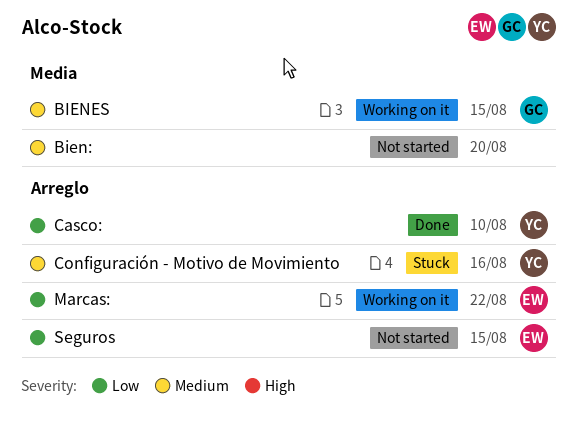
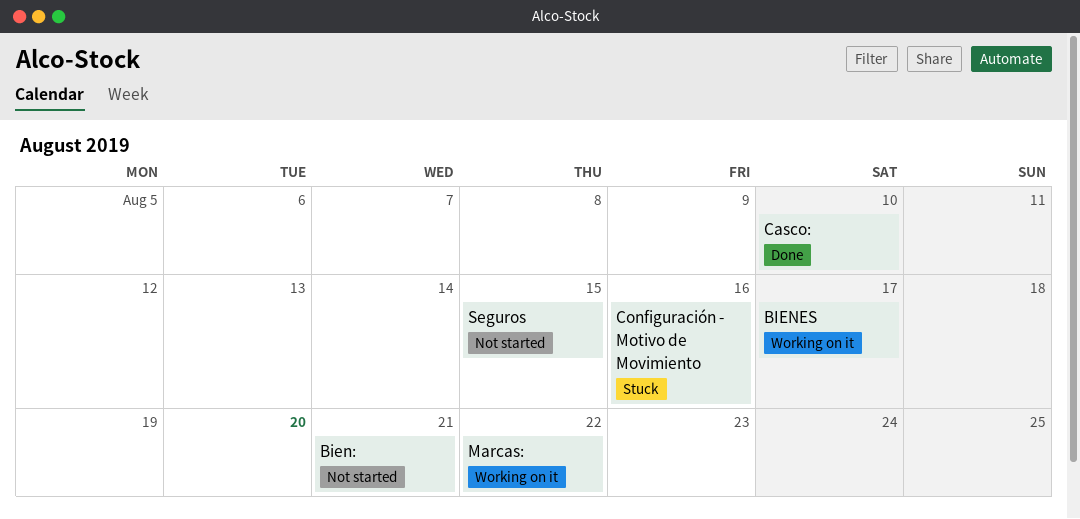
Bien:, due: Aug 20 -> Aug 21
BIENES, due: Aug 15 -> Aug 17

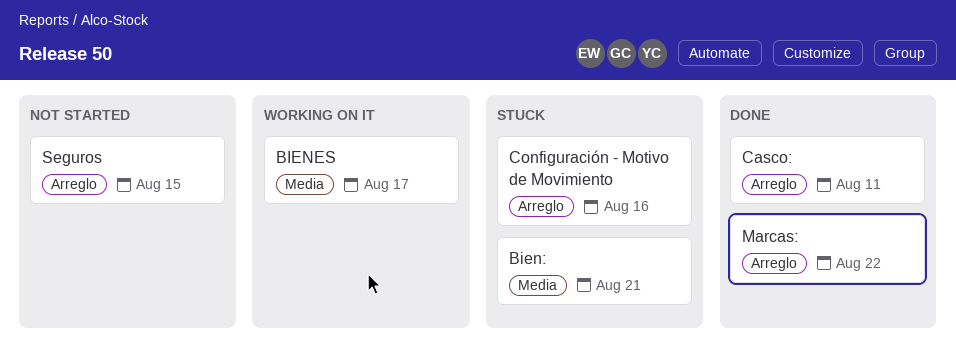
Bien:, status: Not started -> Stuck
Casco:, due: Aug 10 -> Aug 11
Marcas:, status: Working on it -> Done

